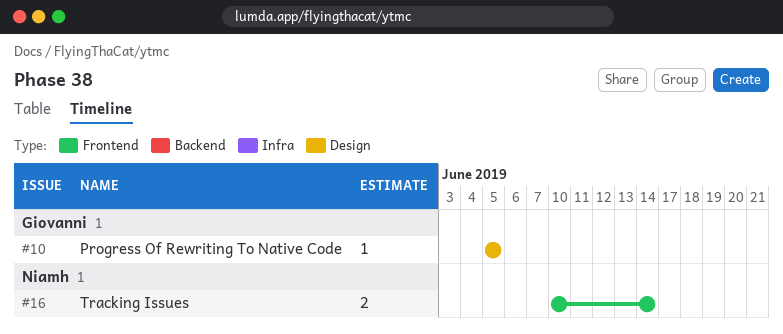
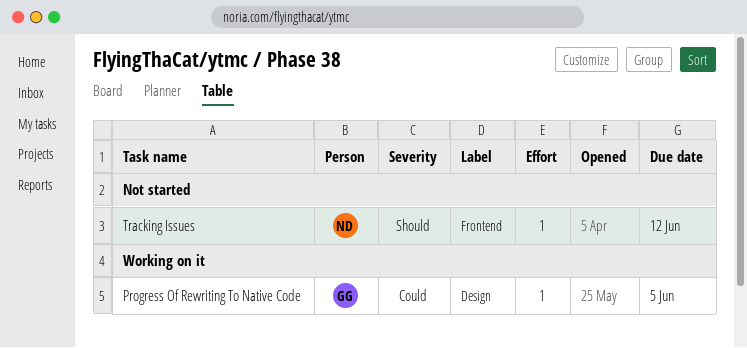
Tracking Issues, estimate: 2 -> 1
Tracking Issues, due: Jun 14 -> Jun 12

